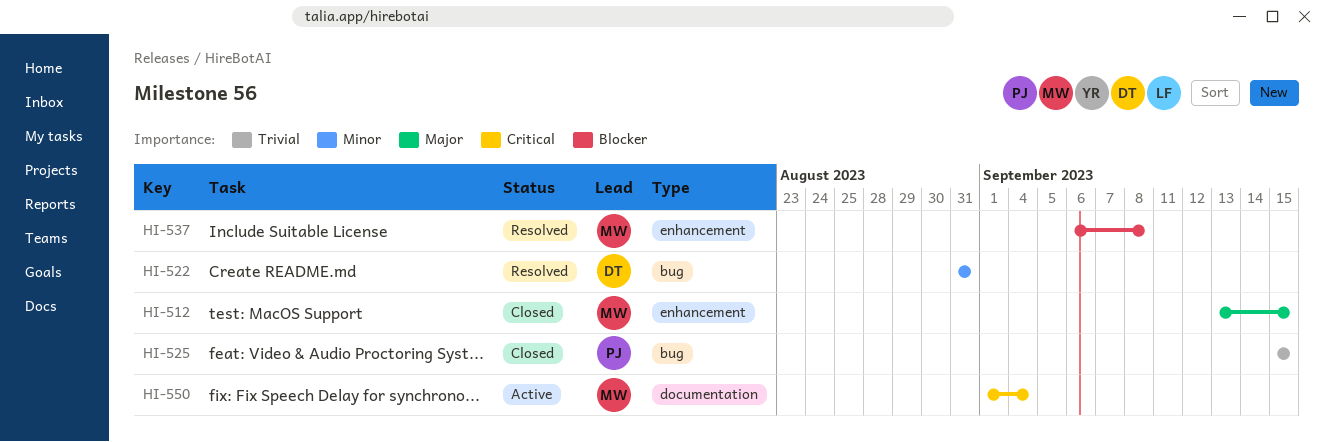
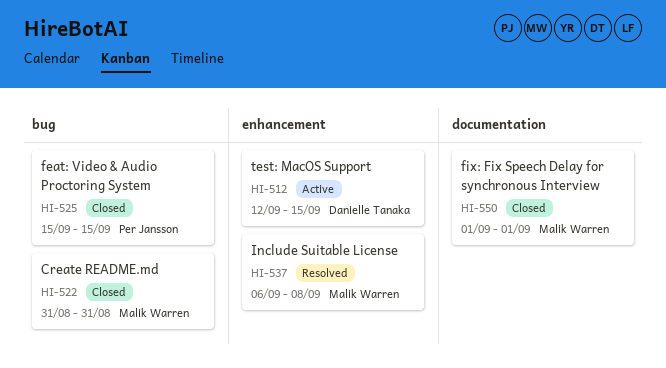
HI-512, status: Closed -> Active
HI-512, owner: Malik Warren -> Danielle Tanaka
HI-512, start: Sep 13 -> Sep 12
HI-522, status: Resolved -> Closed
HI-522, owner: Danielle Tanaka -> Malik Warren
HI-550, status: Active -> Closed
HI-550, due: Sep 4 -> Sep 1

